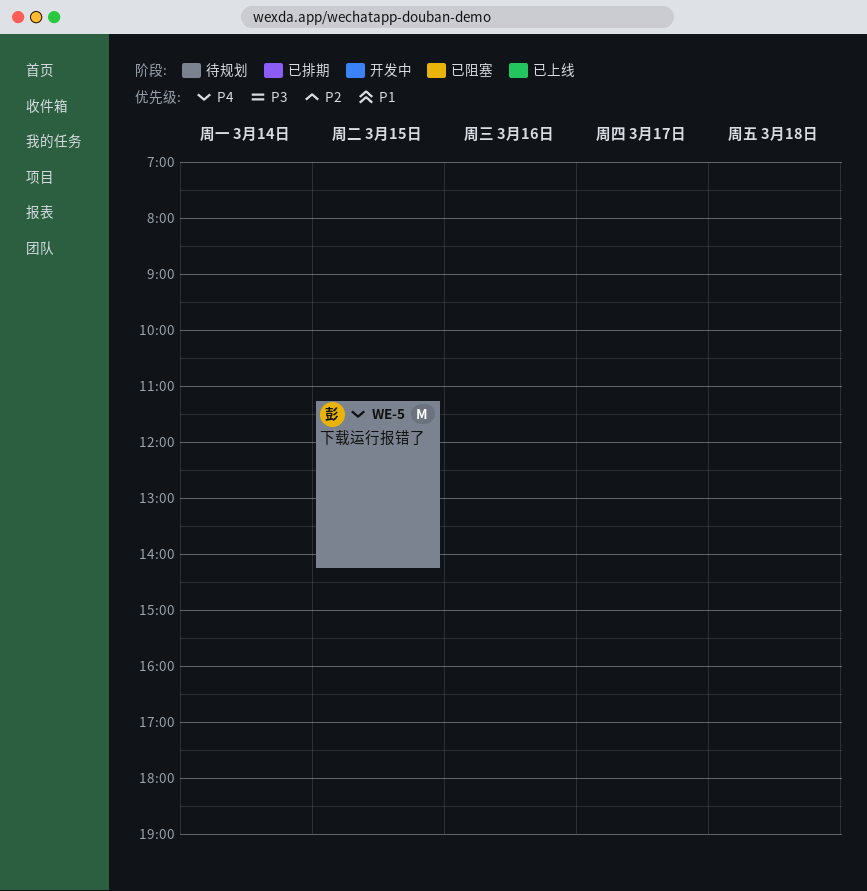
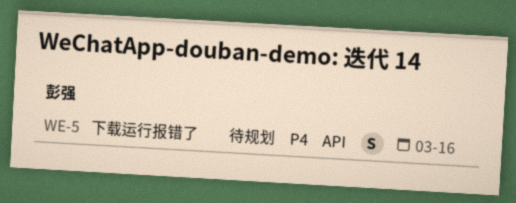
WE-5, estimate: M -> S
WE-5, day: Mar 15 -> Mar 16

